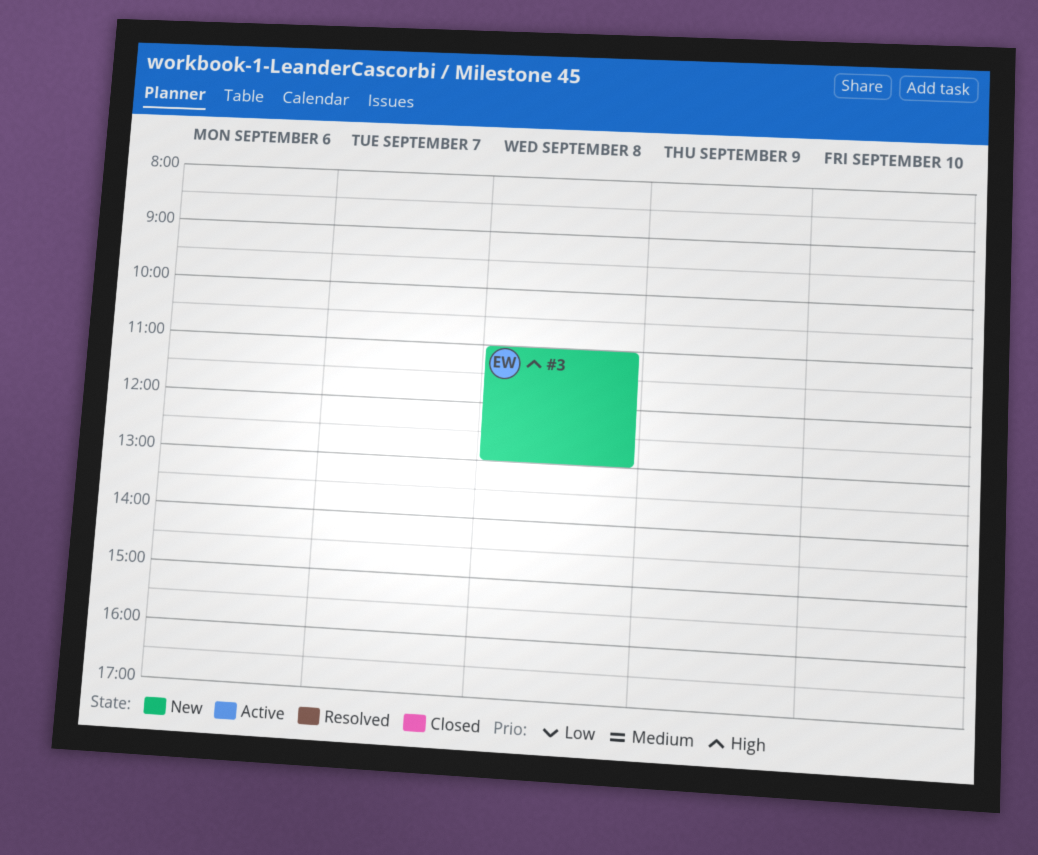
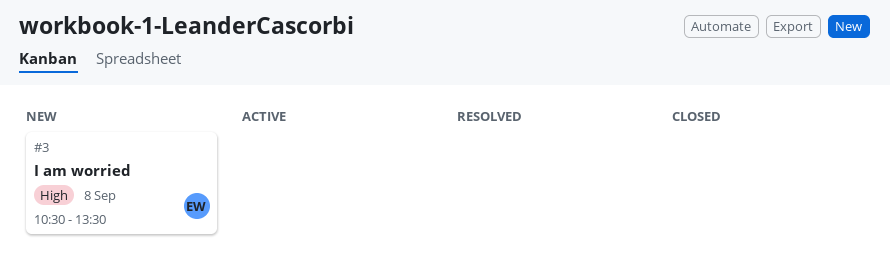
#3, begins: 11:00 -> 10:30
#3, ends: 13:00 -> 13:30

